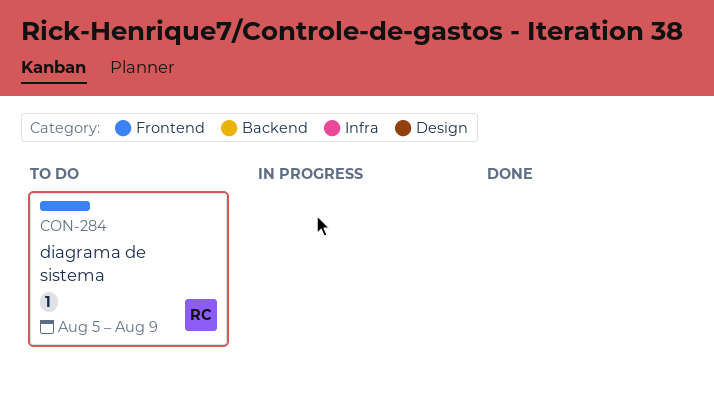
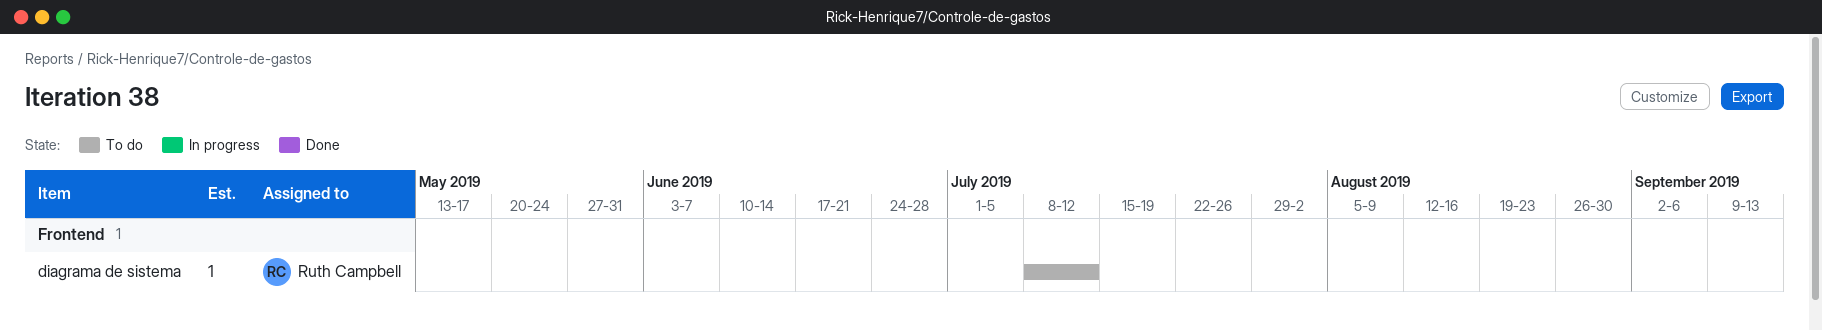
diagrama de sistema, start: Aug 5 -> Jul 8
diagrama de sistema, due: Aug 9 -> Jul 12

